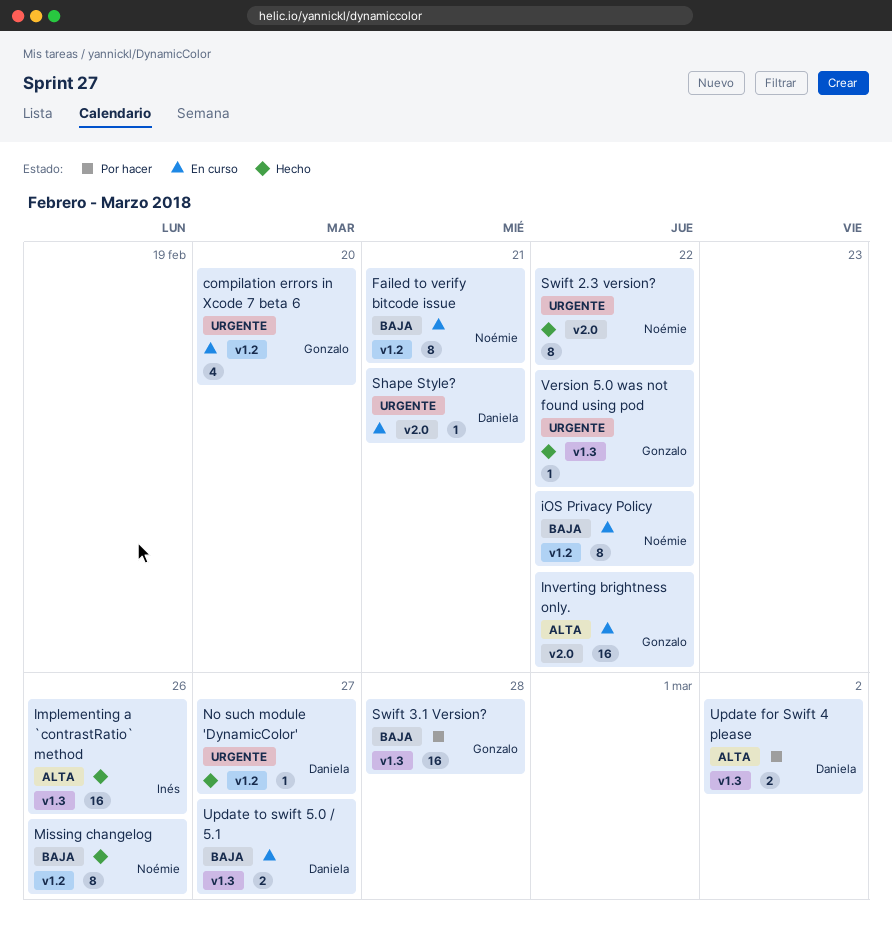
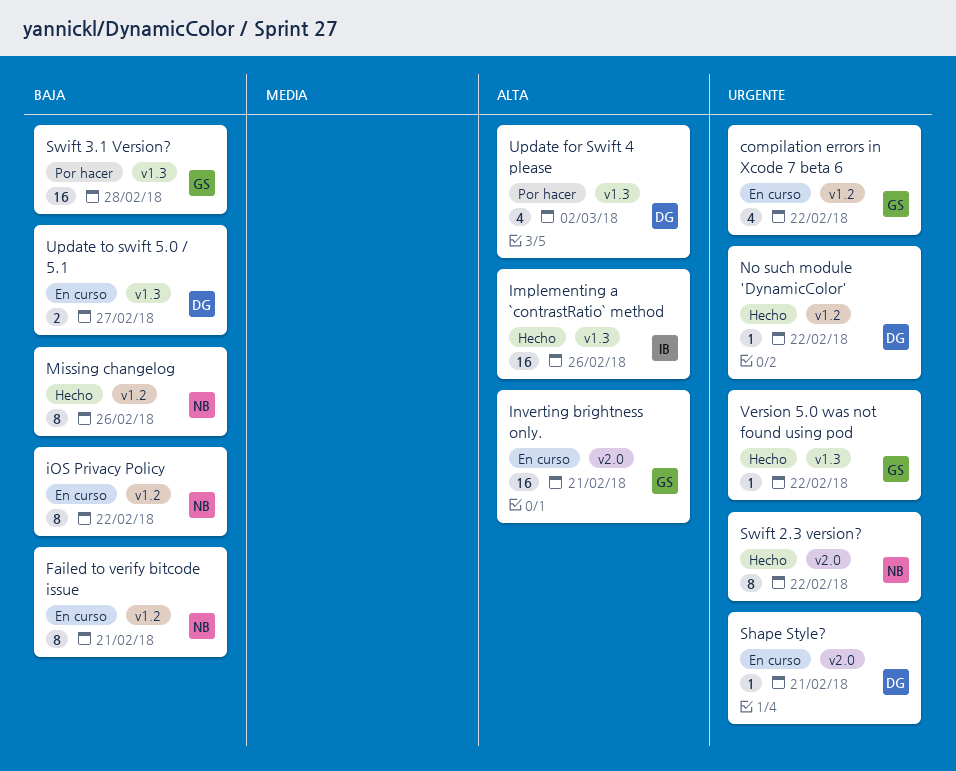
compilation errors in Xcode 7 beta 6, due: Feb 20 -> Feb 22
Inverting brightness only., due: Feb 22 -> Feb 21
No such module 'DynamicColor', due: Feb 27 -> Feb 22
Update for Swift 4 please, estimate: 2 -> 4

